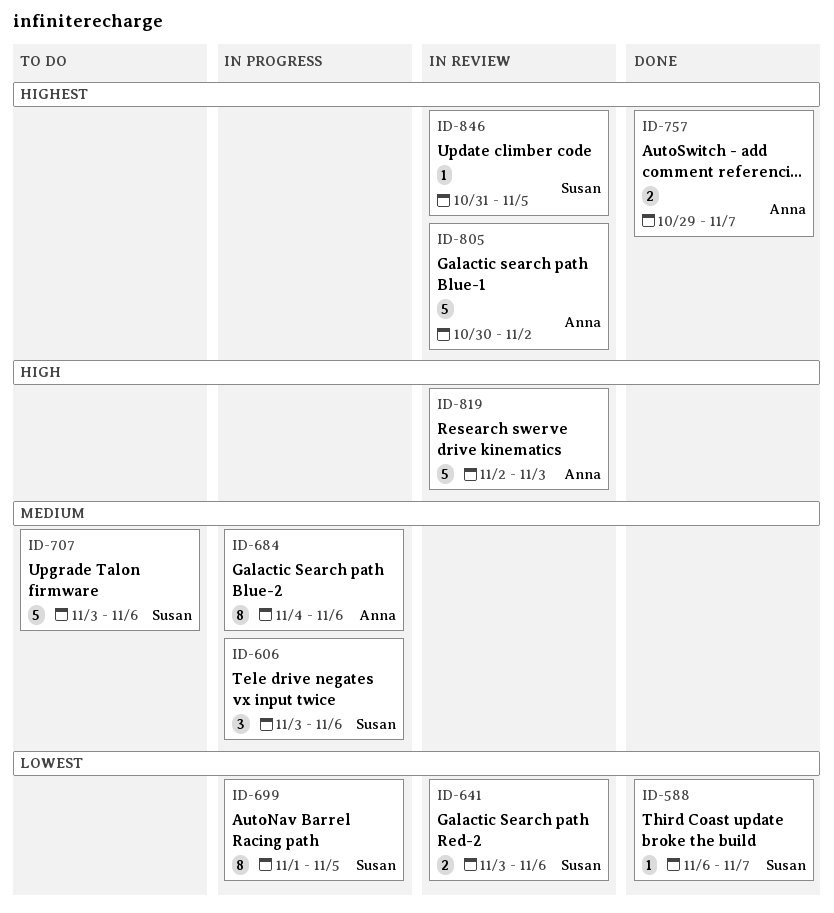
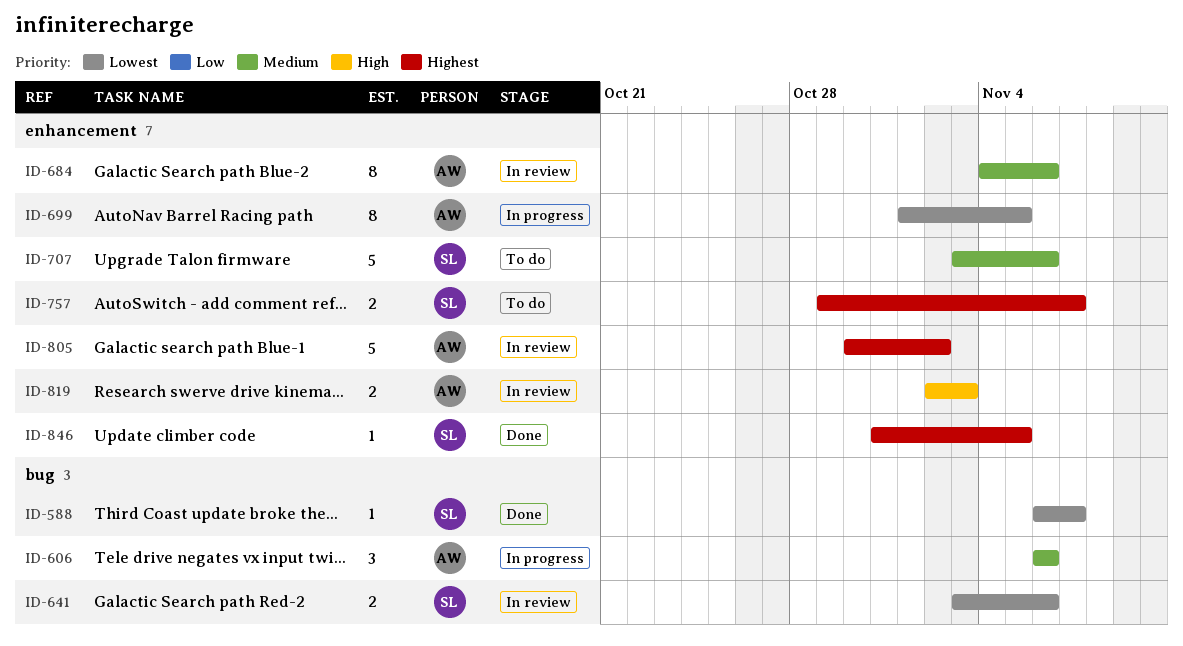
ID-606, owner: Susan -> Anna
ID-606, start: Nov 3 -> Nov 6
ID-684, status: In progress -> In review
ID-699, owner: Susan -> Anna
ID-757, status: Done -> To do
ID-757, owner: Anna -> Susan
ID-819, estimate: 5 -> 2
ID-846, status: In review -> Done

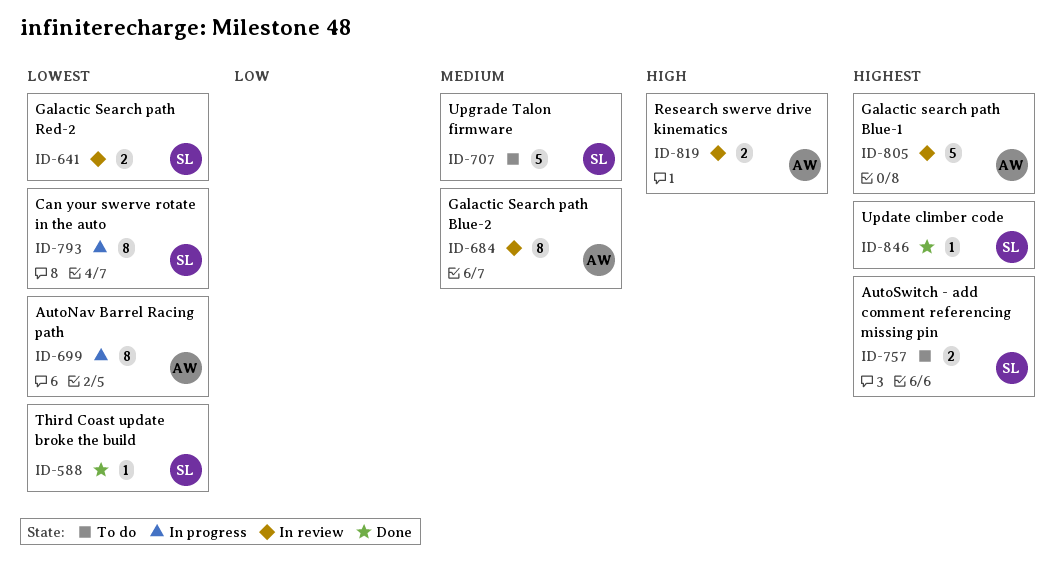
ID-606: present -> none
ID-793: none -> present

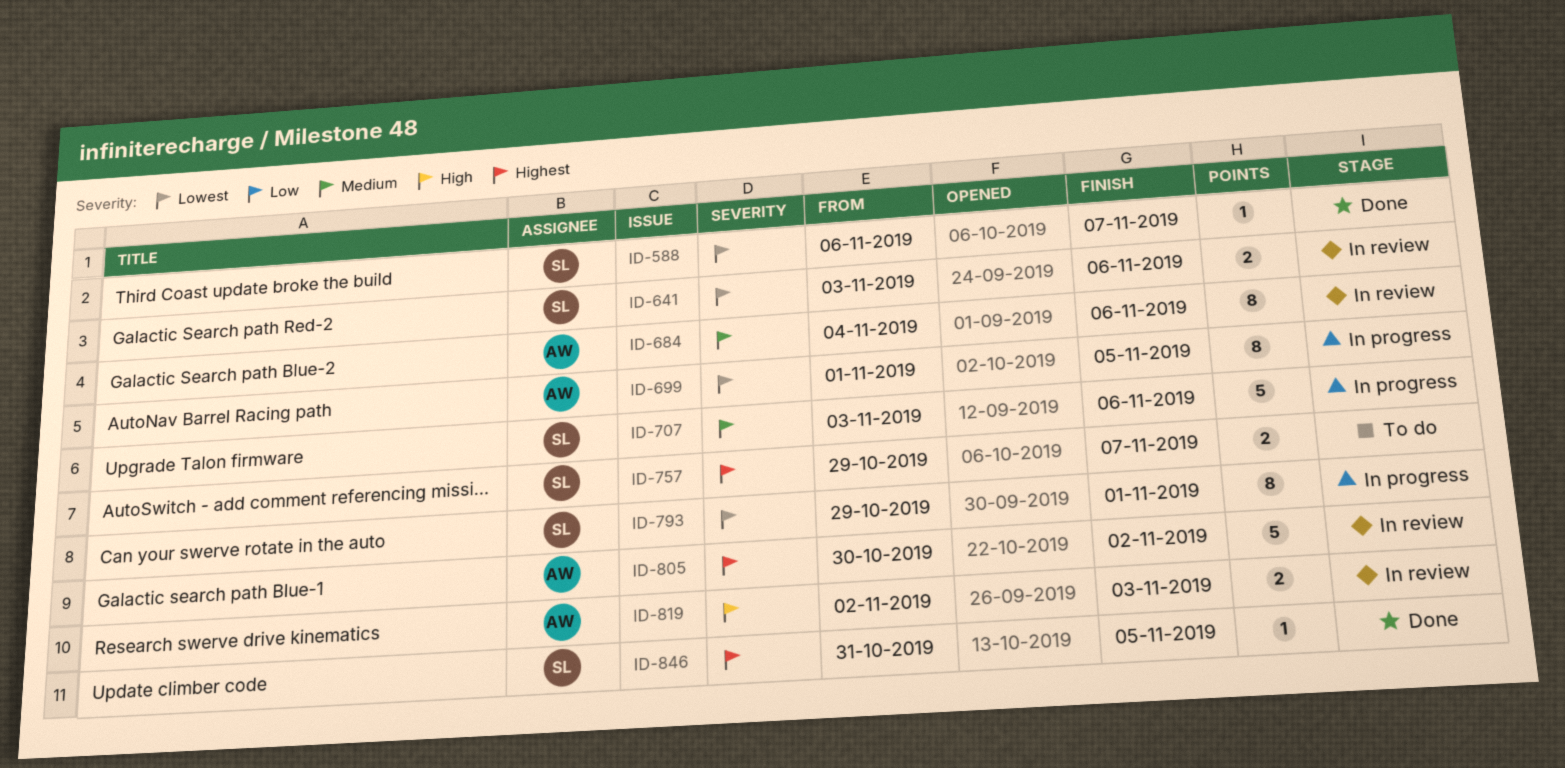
ID-707, status: To do -> In progress

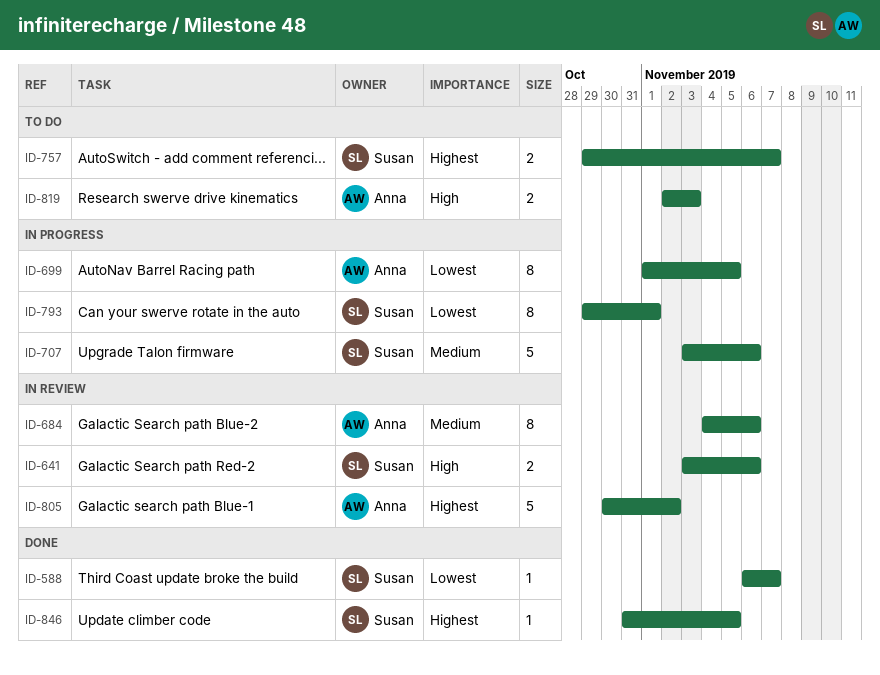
ID-641, priority: Lowest -> High
ID-819, status: In review -> To do

